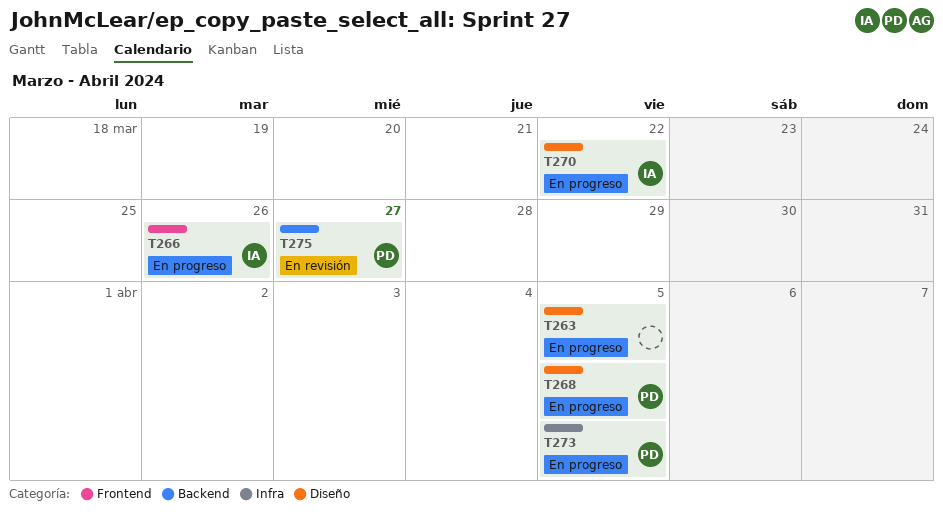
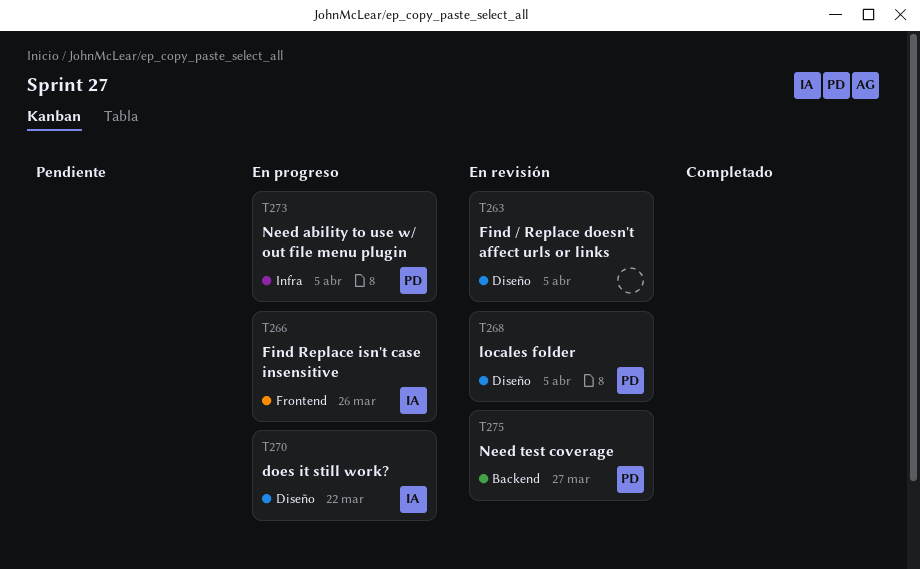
T263, status: En progreso -> En revisión
T268, status: En progreso -> En revisión

